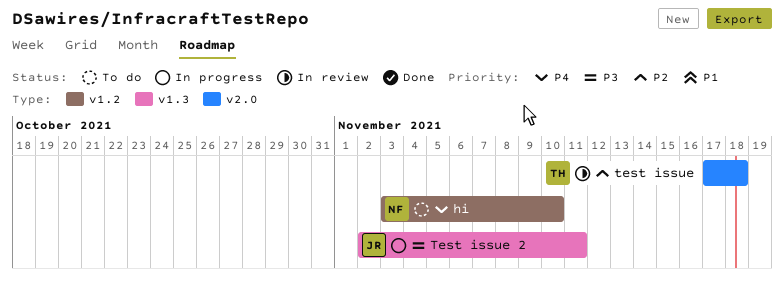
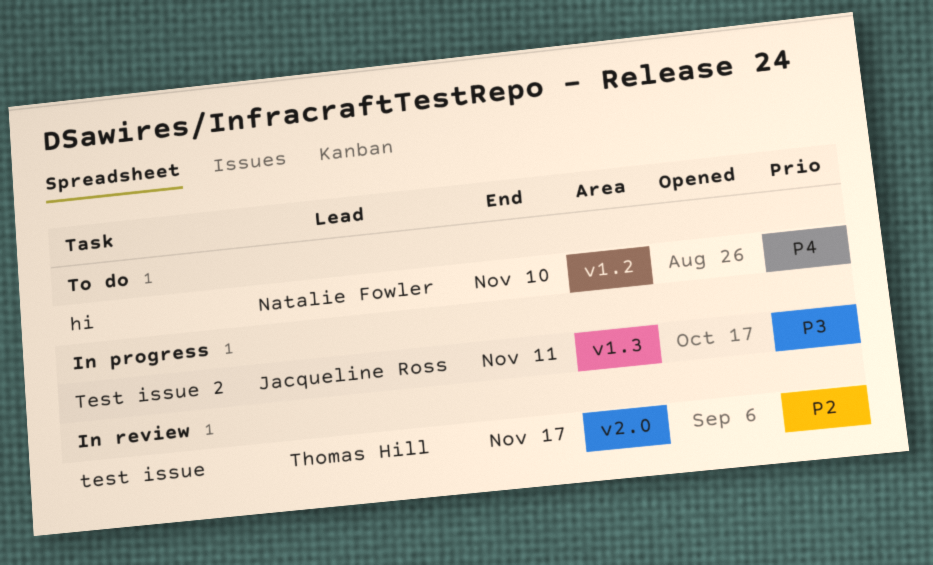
test issue, due: Nov 18 -> Nov 17

